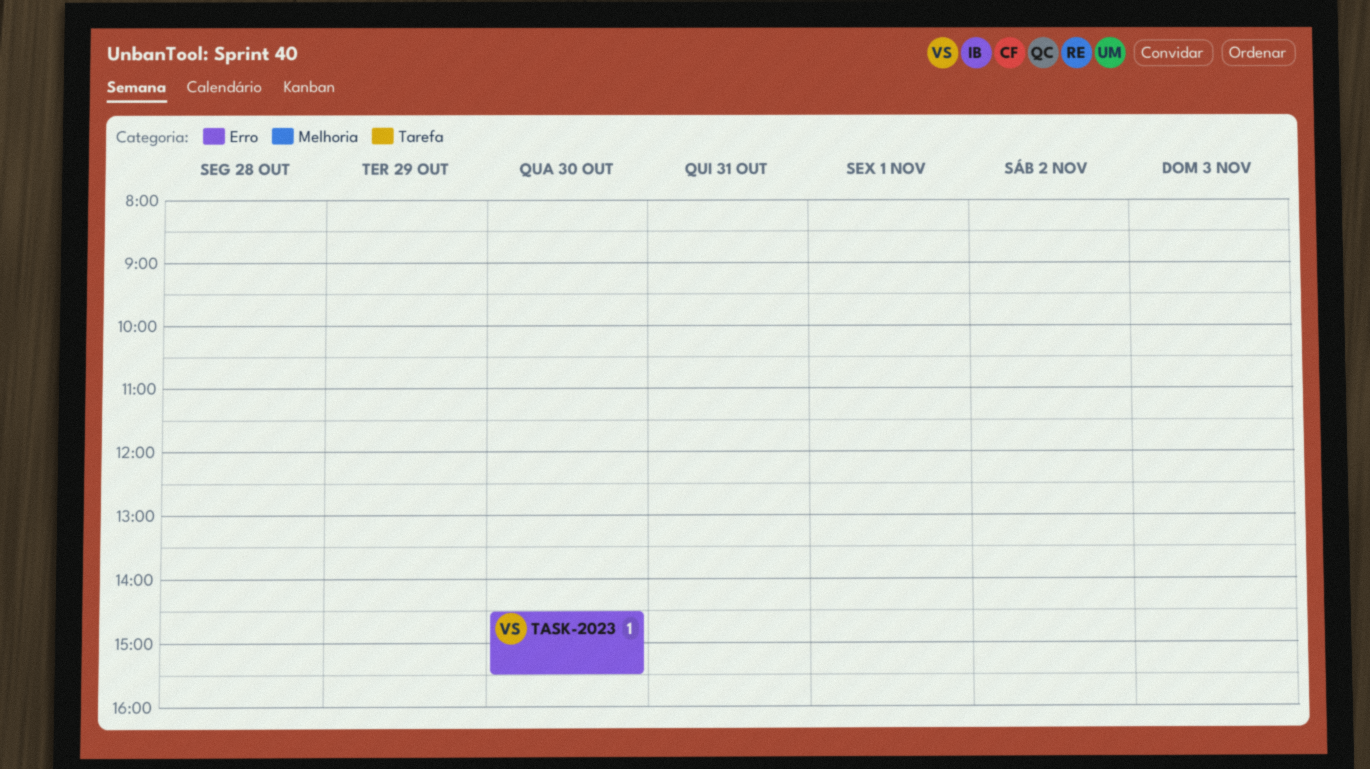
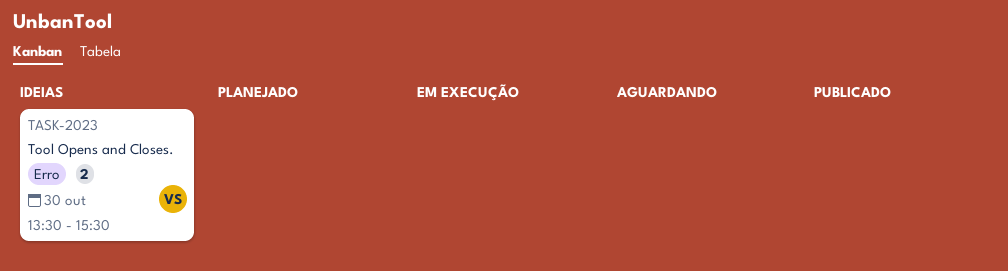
TASK-2023, estimate: 1 -> 2
TASK-2023, begins: 14:30 -> 13:30

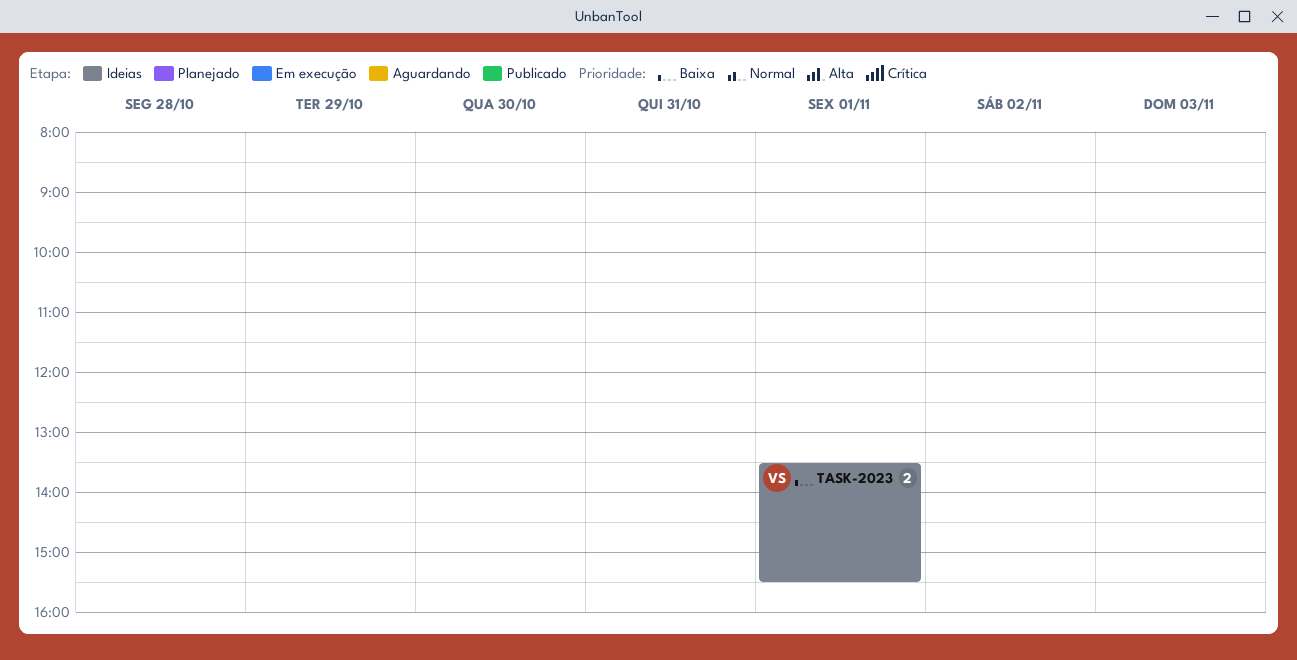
TASK-2023, day: Oct 30 -> Nov 1

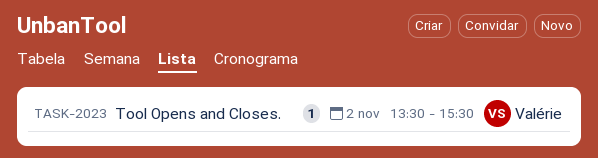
TASK-2023, estimate: 2 -> 1
TASK-2023, day: Nov 1 -> Nov 2

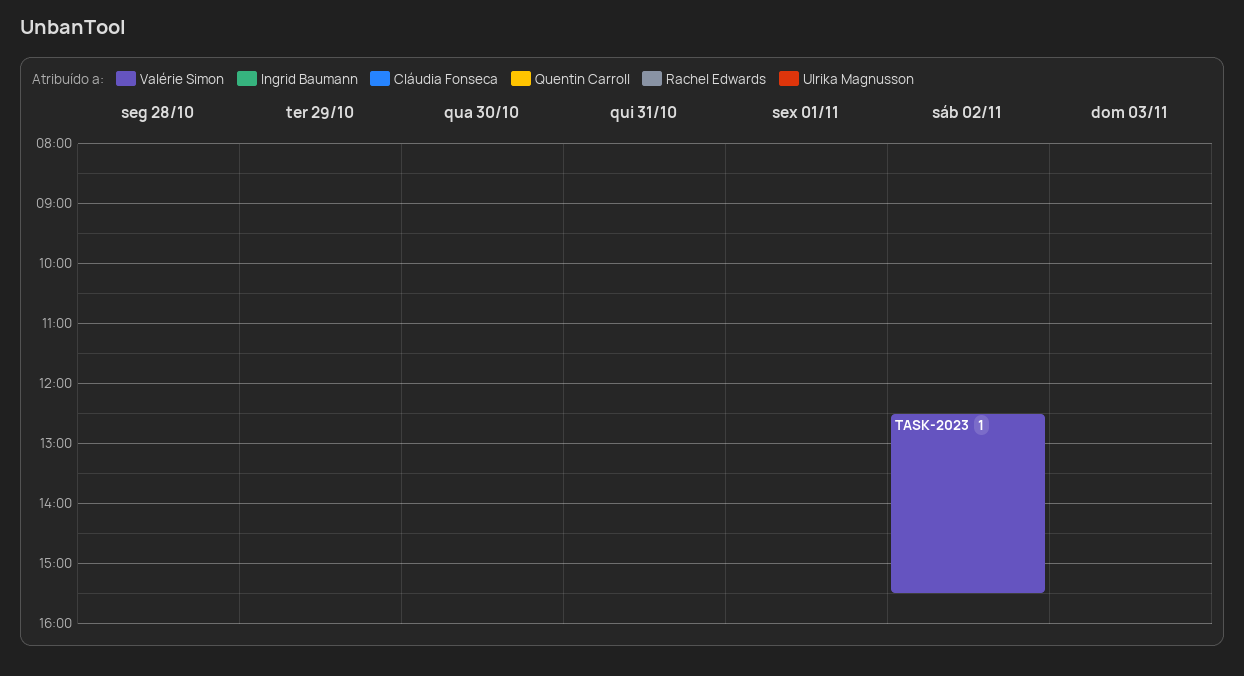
TASK-2023, begins: 13:30 -> 12:30

